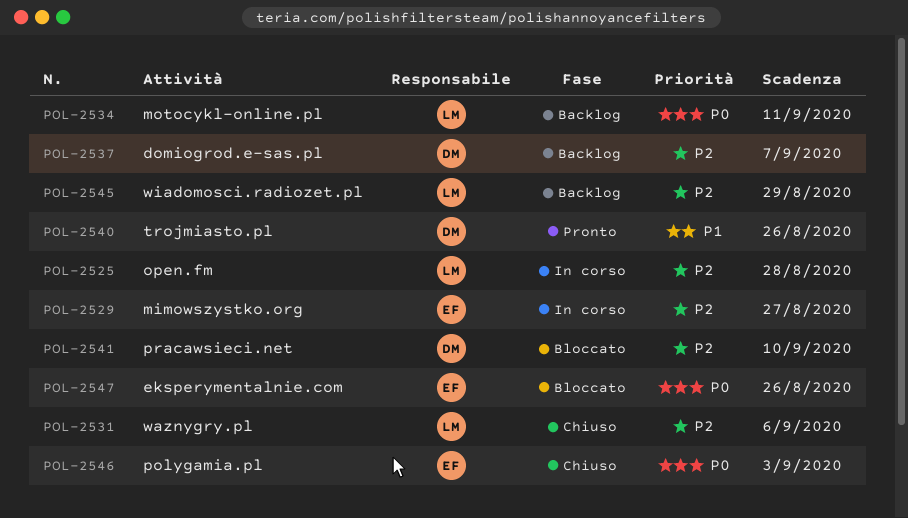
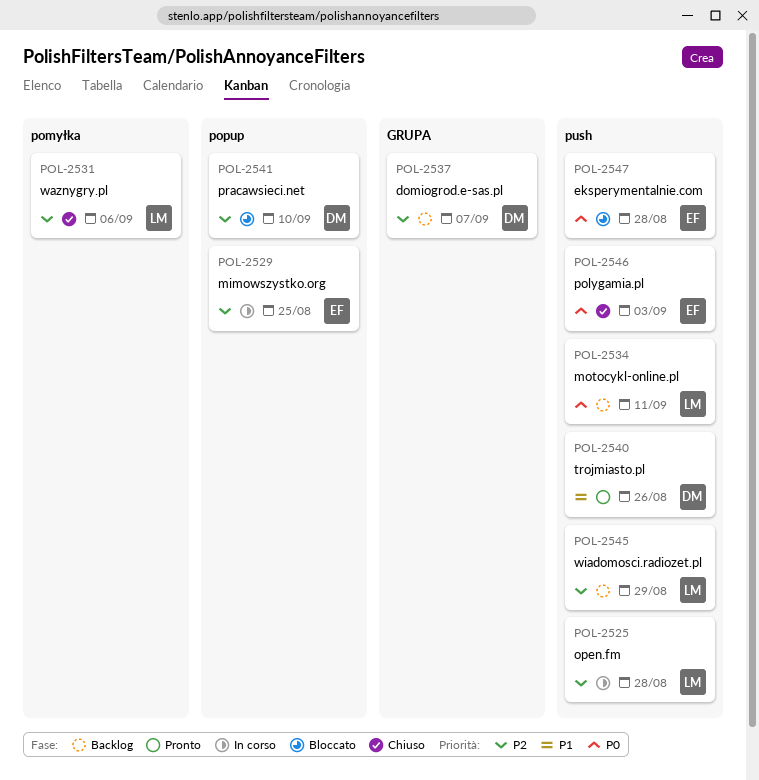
POL-2529, due: Aug 27 -> Aug 25
POL-2547, due: Aug 26 -> Aug 28

